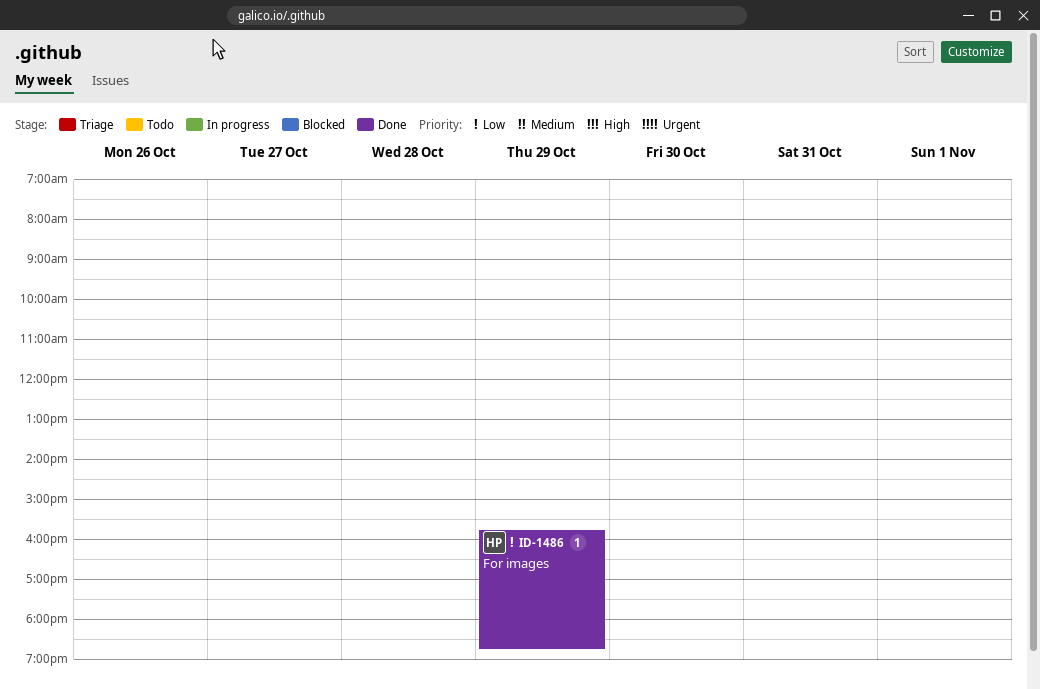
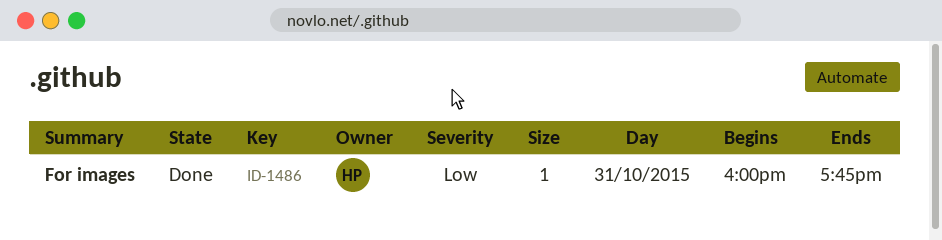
ID-1486, day: Oct 29 -> Oct 31
ID-1486, begins: 15:45 -> 16:00
ID-1486, ends: 18:45 -> 17:45

